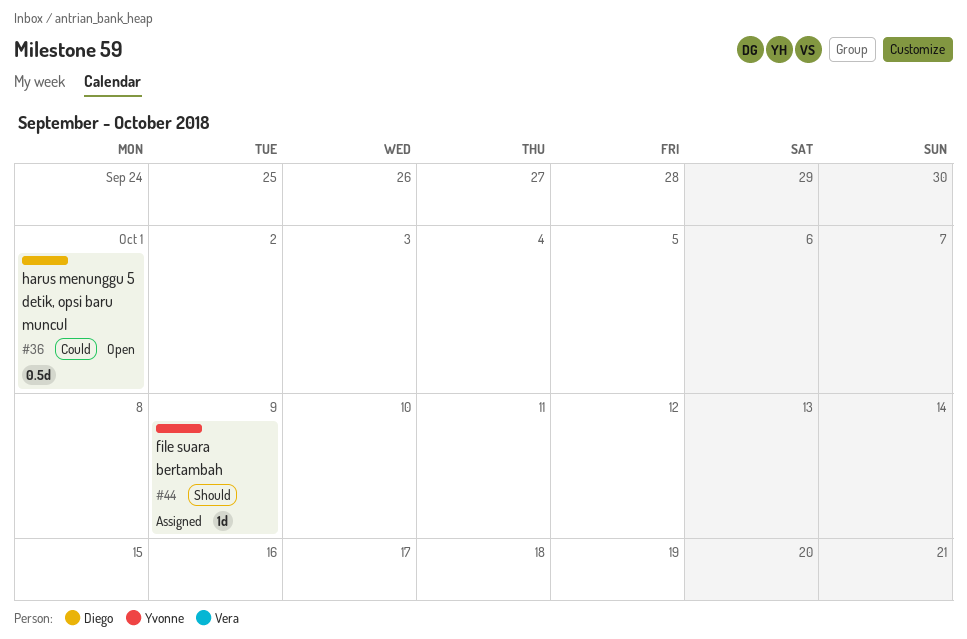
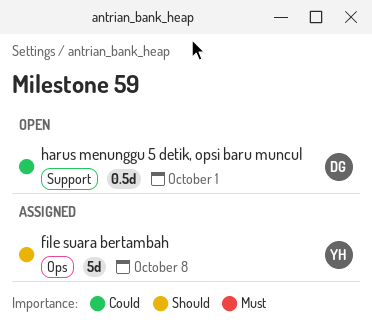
file suara bertambah, estimate: 1d -> 5d
file suara bertambah, due: Oct 9 -> Oct 8

